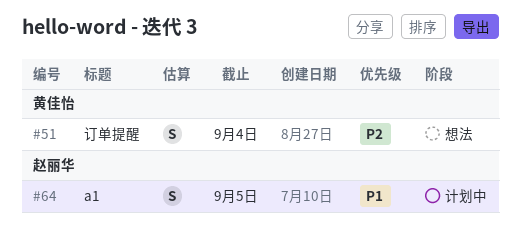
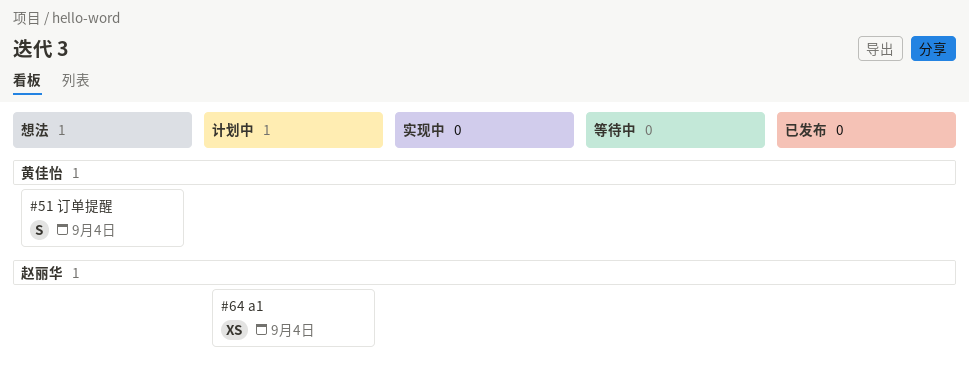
#64, estimate: S -> XS
#64, due: Sep 5 -> Sep 4

